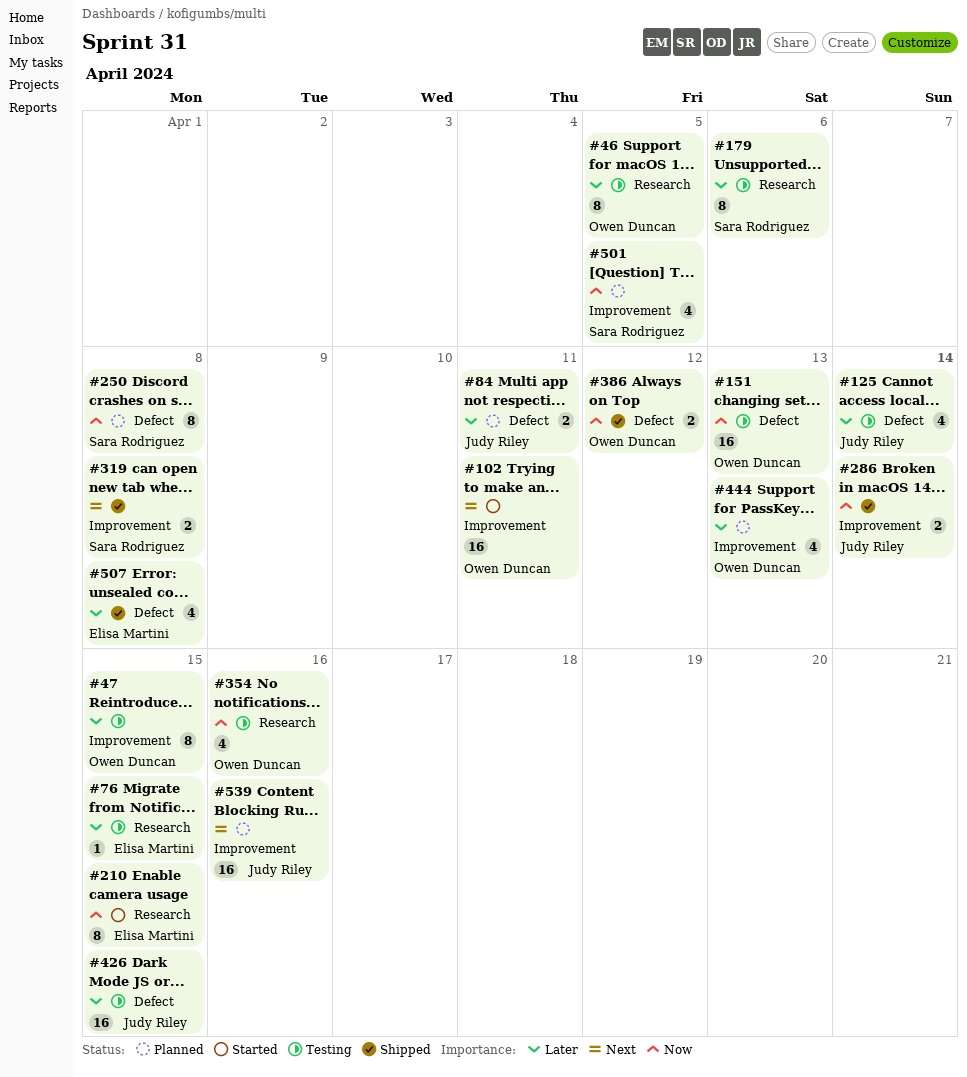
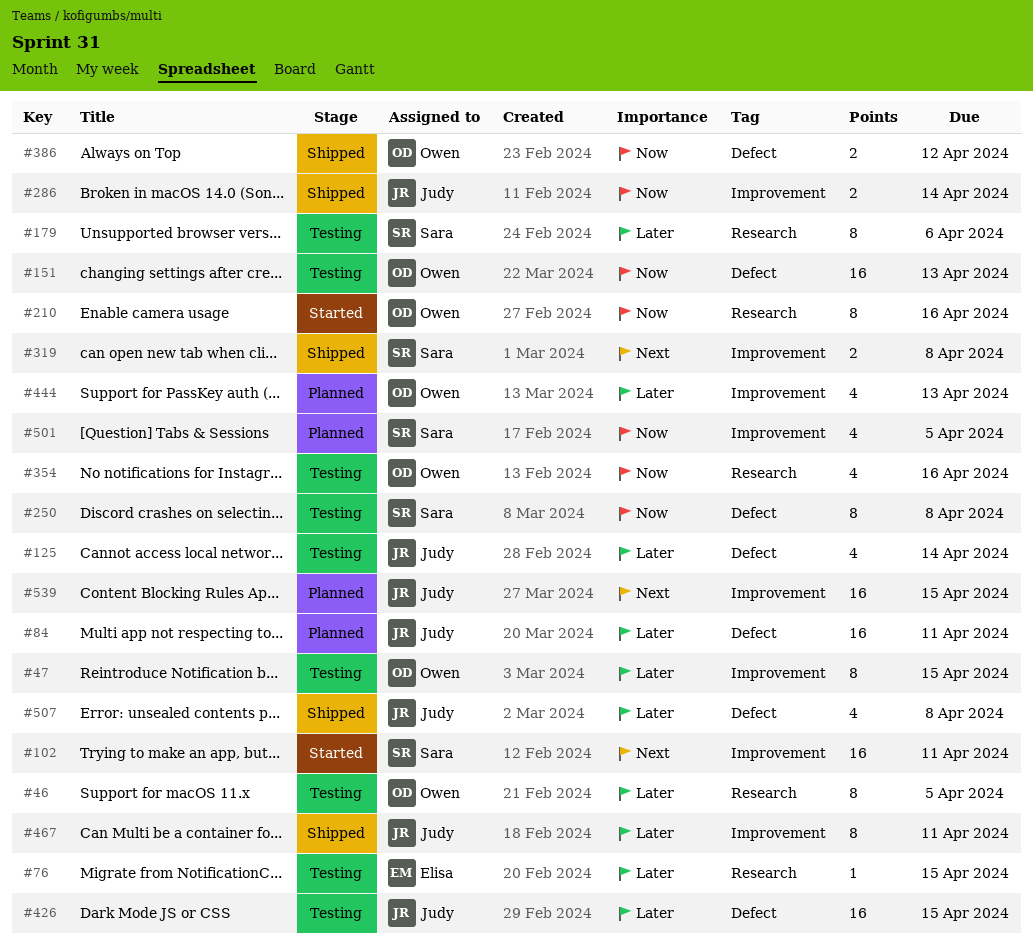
#84, estimate: 2 -> 16
#102, owner: Owen Duncan -> Sara Rodriguez
#210, owner: Elisa Martini -> Owen Duncan
#210, due: Apr 15 -> Apr 16
#250, status: Planned -> Testing
#467: none -> present
#507, owner: Elisa Martini -> Judy Riley
#539, due: Apr 16 -> Apr 15

